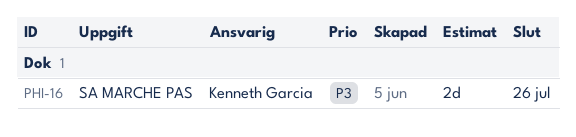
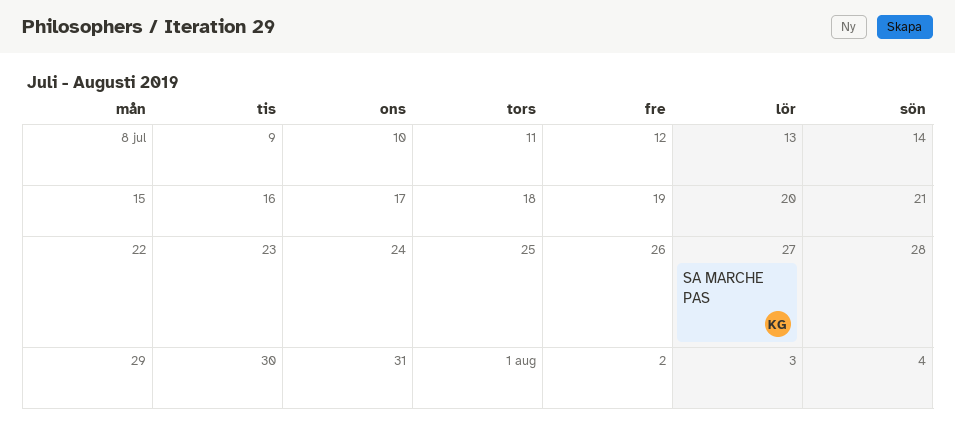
SA MARCHE PAS, due: Jul 26 -> Jul 27

